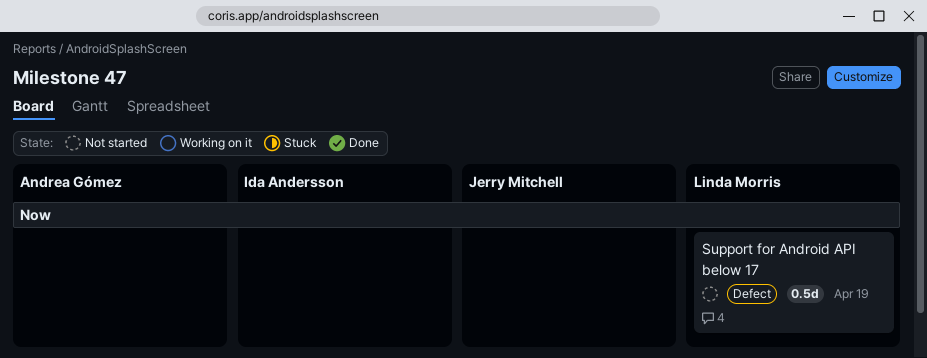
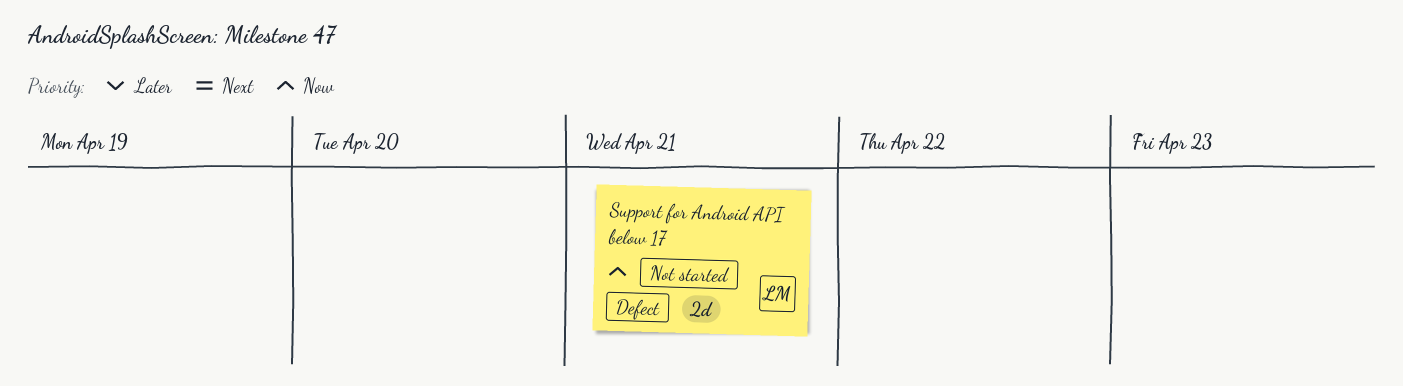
Support for Android API below 17, estimate: 0.5d -> 2d
Support for Android API below 17, due: Apr 19 -> Apr 21

